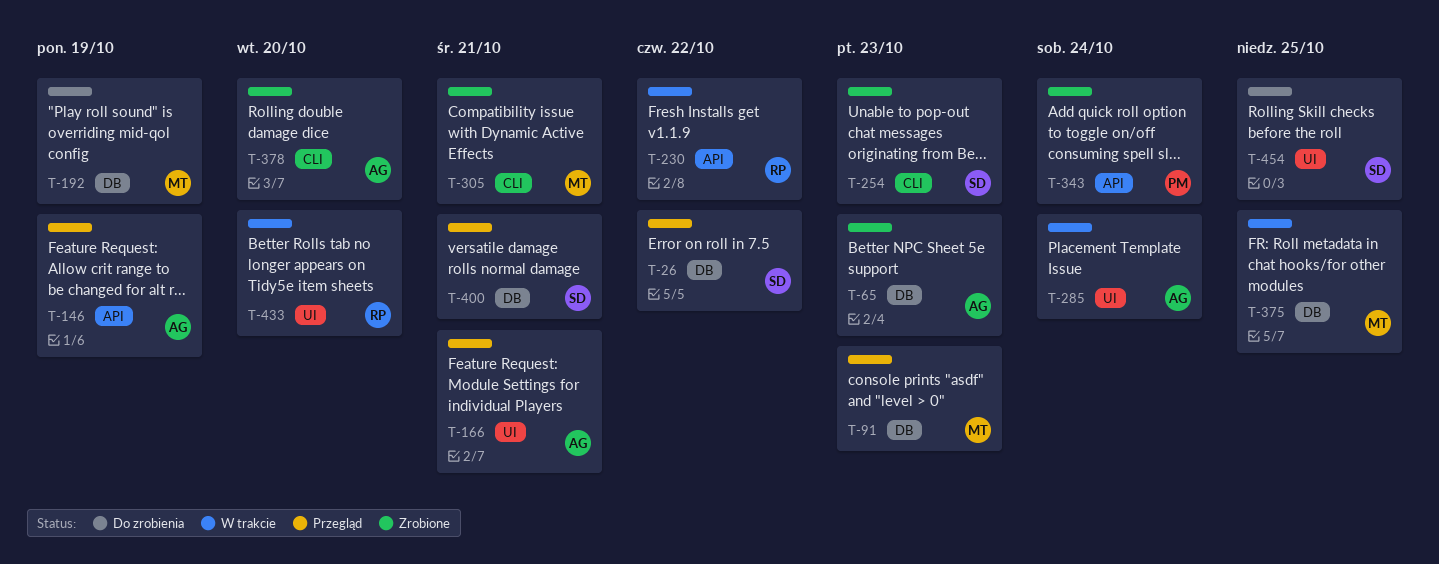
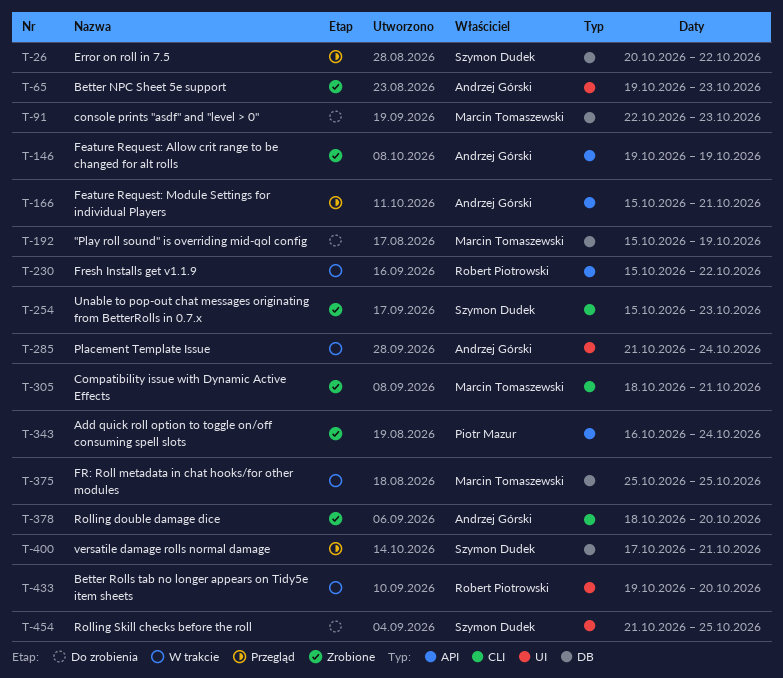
T-65, label: DB -> UI
T-91, status: Przegląd -> Do zrobienia
T-146, status: Przegląd -> Zrobione
T-166, label: UI -> API

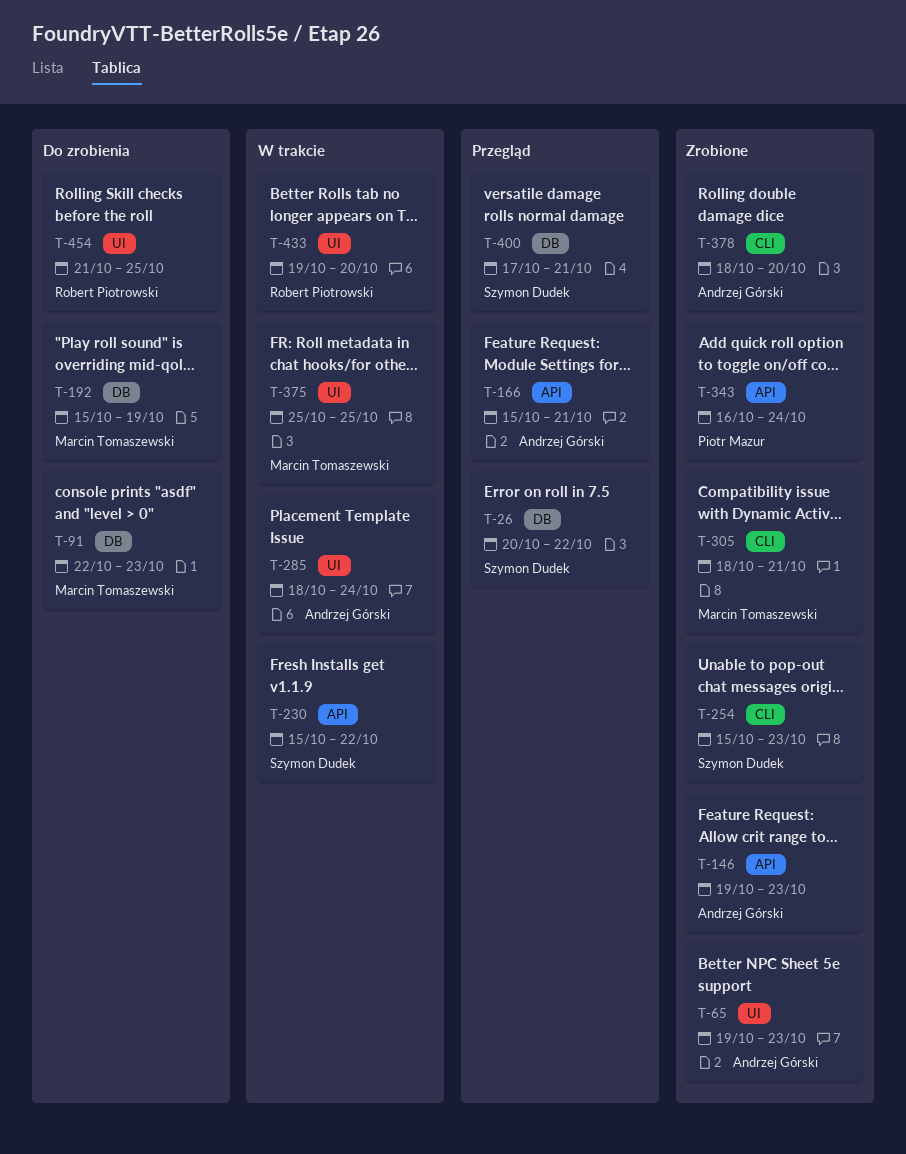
T-146, due: Oct 19 -> Oct 23
T-230, owner: Robert Piotrowski -> Szymon Dudek
T-285, start: Oct 21 -> Oct 18
T-375, label: DB -> UI
T-454, owner: Szymon Dudek -> Robert Piotrowski

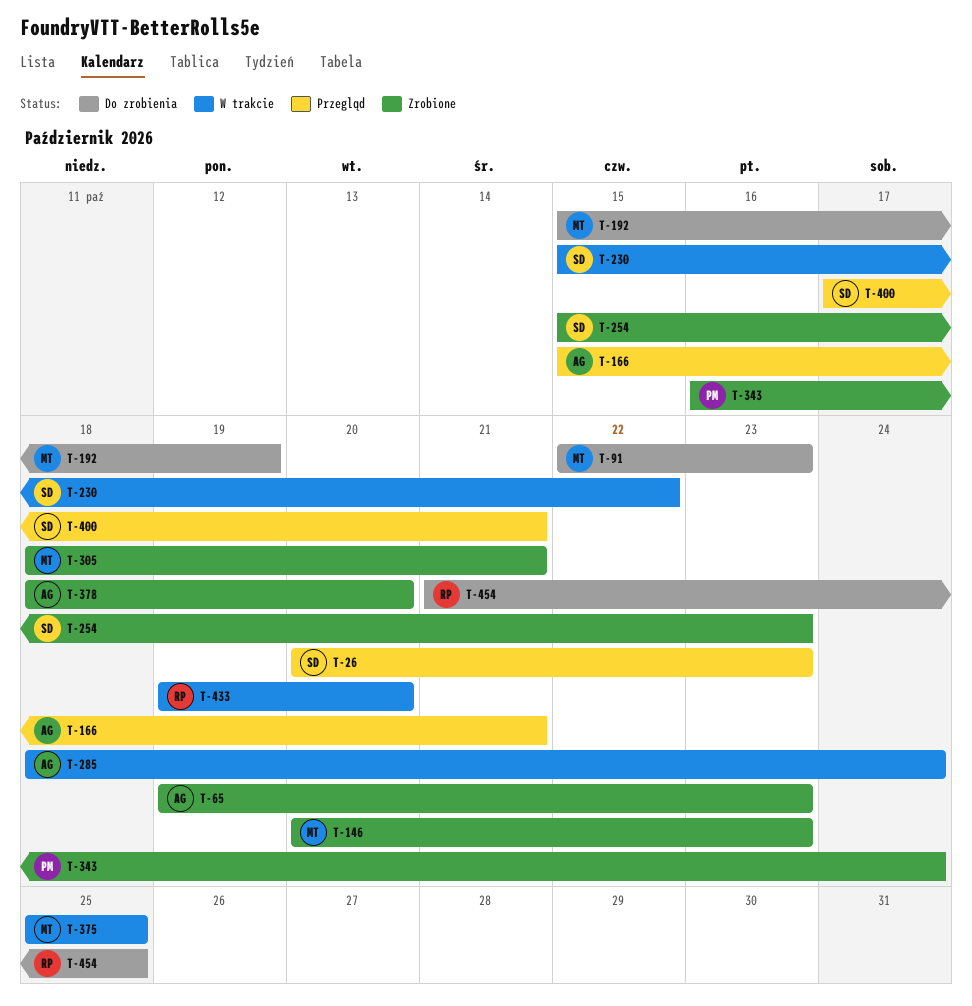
T-26, due: Oct 22 -> Oct 23
T-146, owner: Andrzej Górski -> Marcin Tomaszewski
T-146, start: Oct 19 -> Oct 20

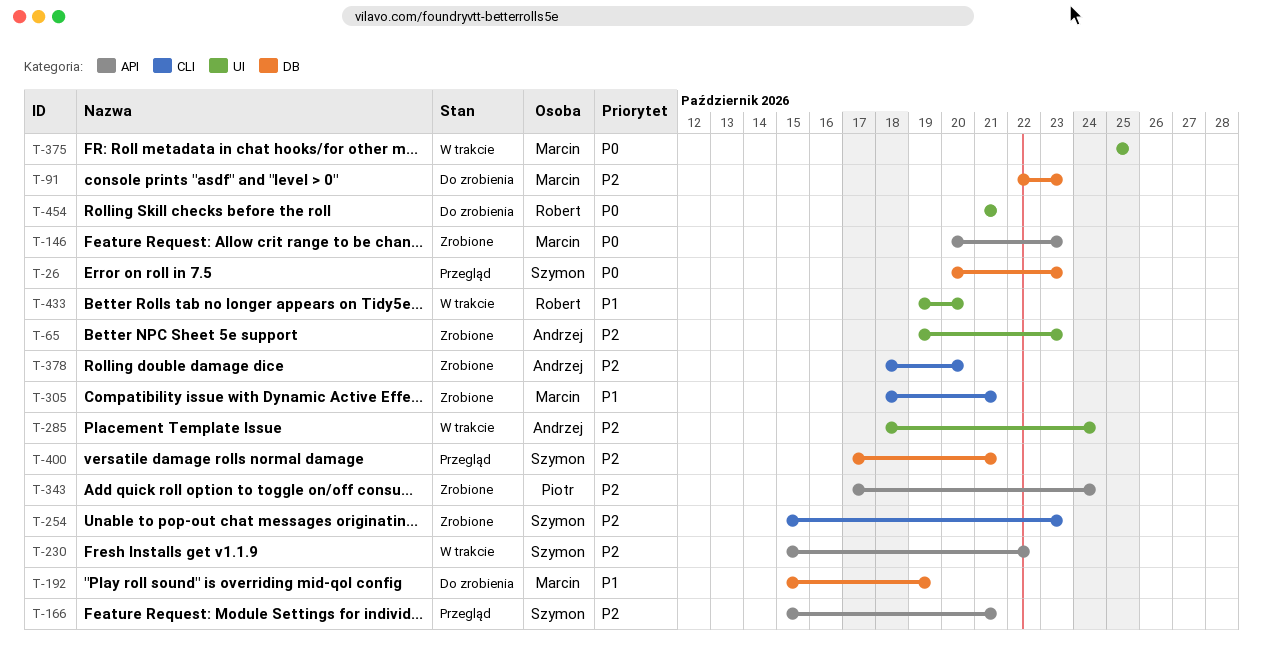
T-166, owner: Andrzej -> Szymon
T-343, start: Oct 16 -> Oct 17
T-454, due: Oct 25 -> Oct 21

